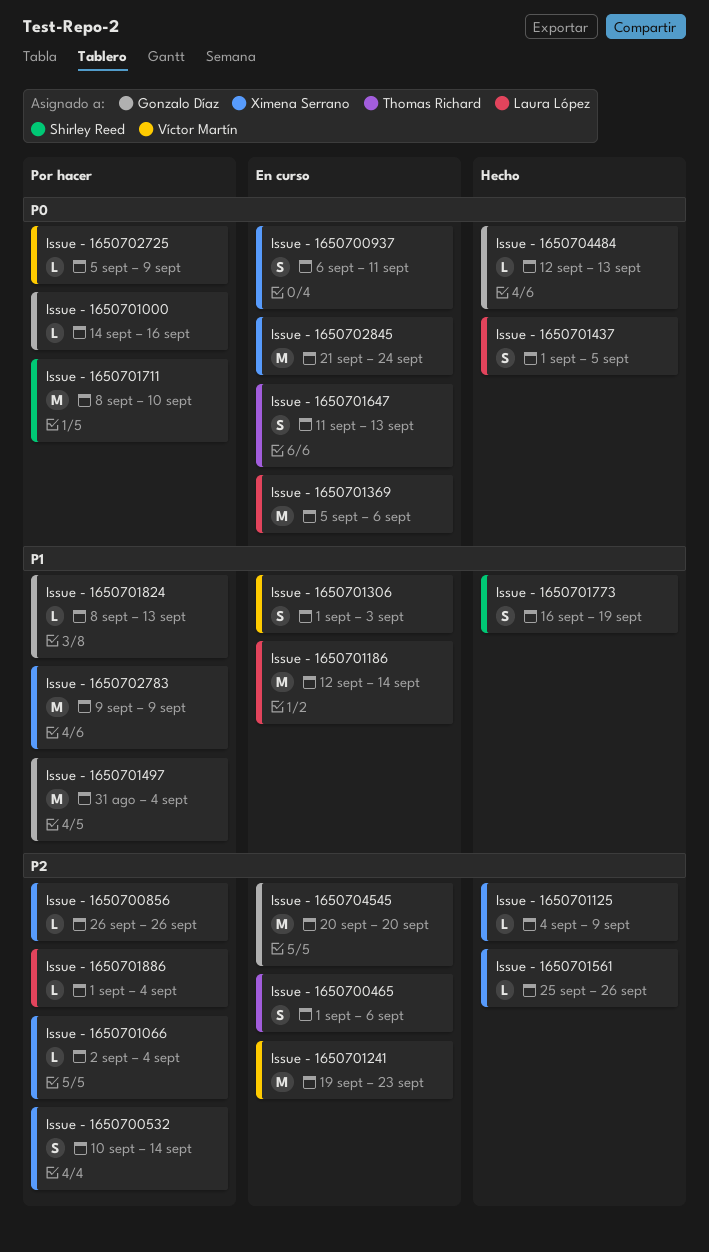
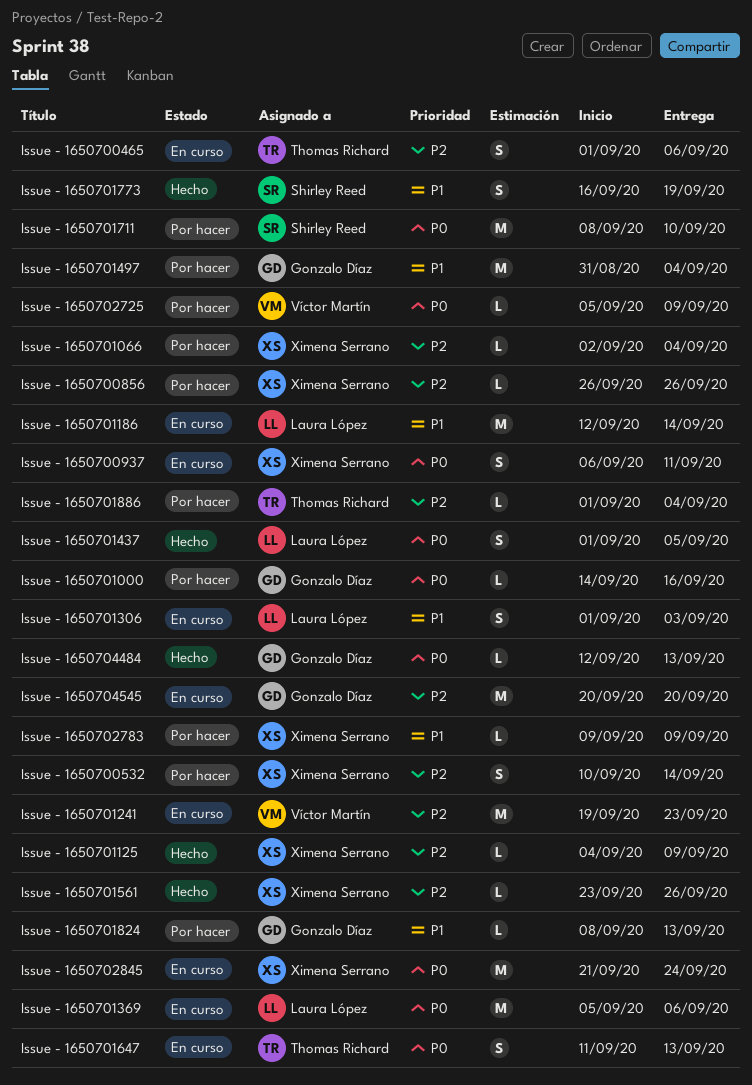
Issue - 1650701306, owner: Víctor Martín -> Laura López
Issue - 1650701561, start: Sep 25 -> Sep 23
Issue - 1650701886, owner: Laura López -> Thomas Richard
Issue - 1650702783, estimate: M -> L

